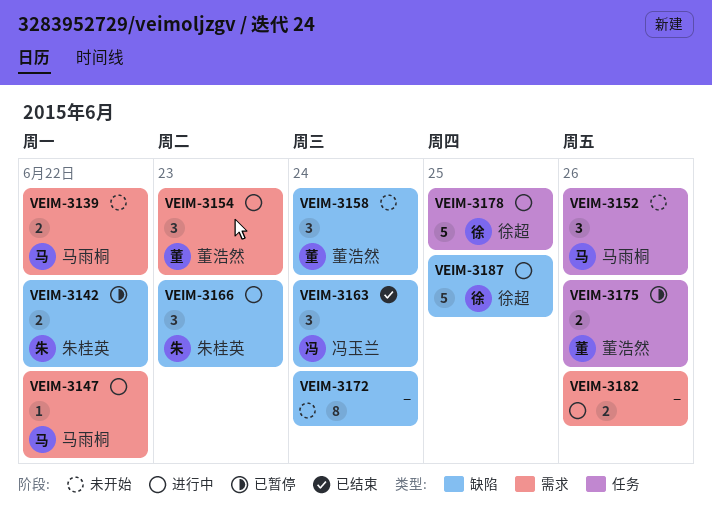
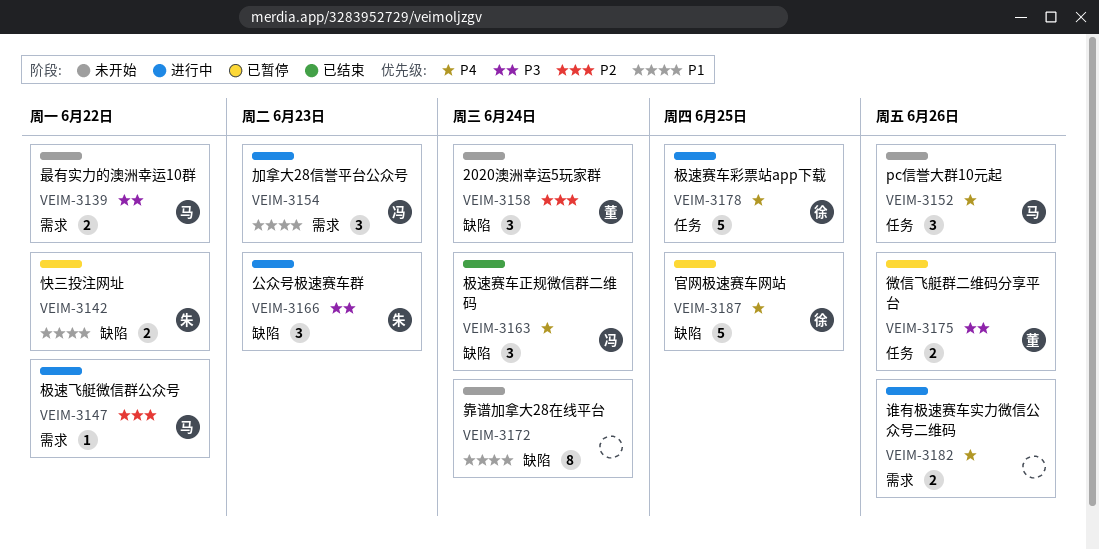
VEIM-3154, owner: 董浩然 -> 冯玉兰
VEIM-3187, status: 进行中 -> 已暂停

